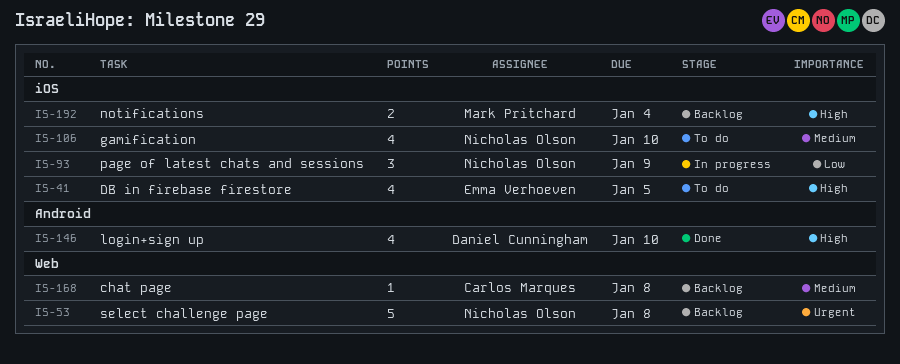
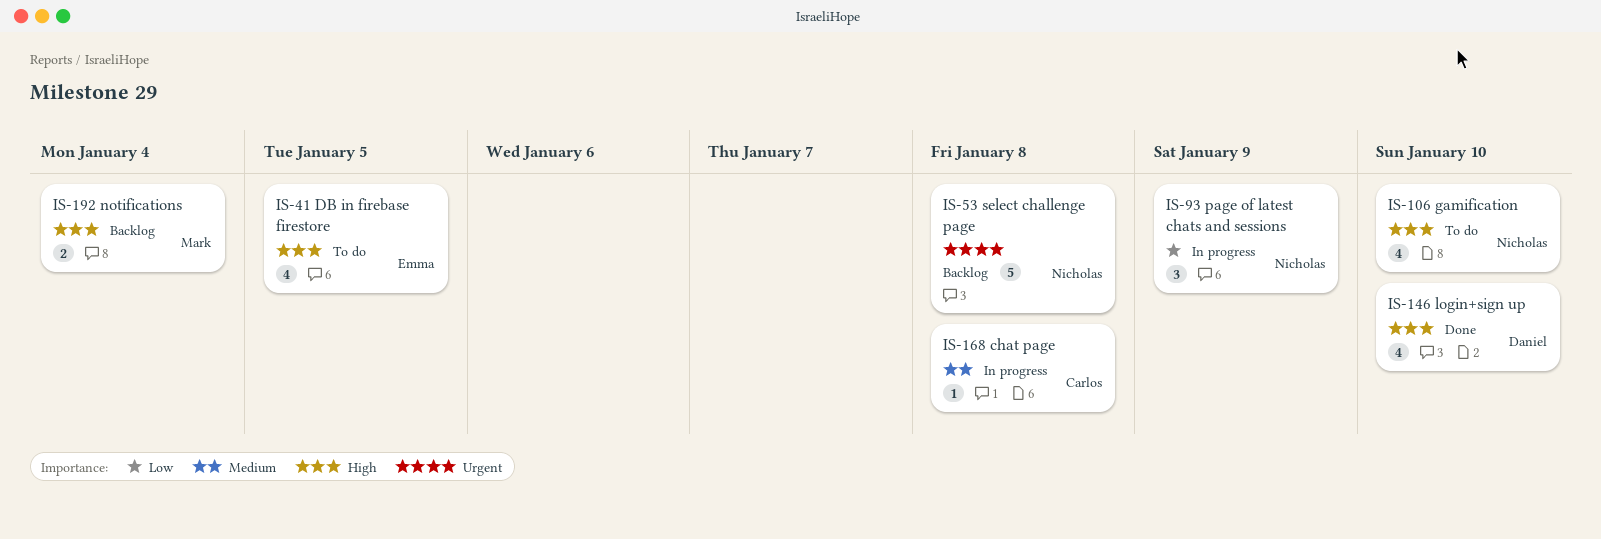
IS-106, priority: Medium -> High
IS-168, status: Backlog -> In progress

